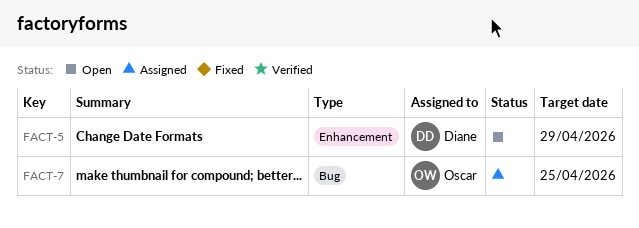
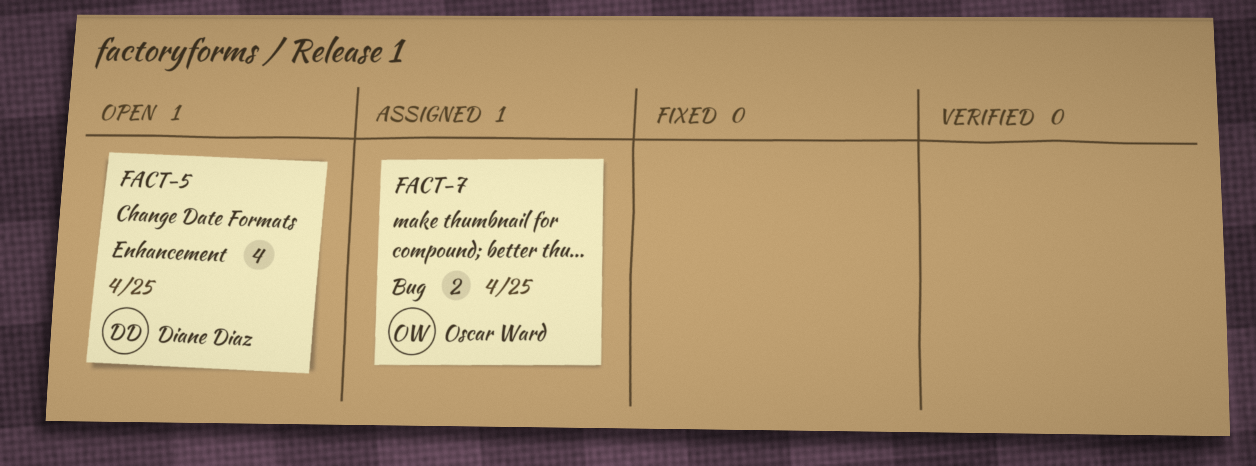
FACT-5, due: Apr 29 -> Apr 25

